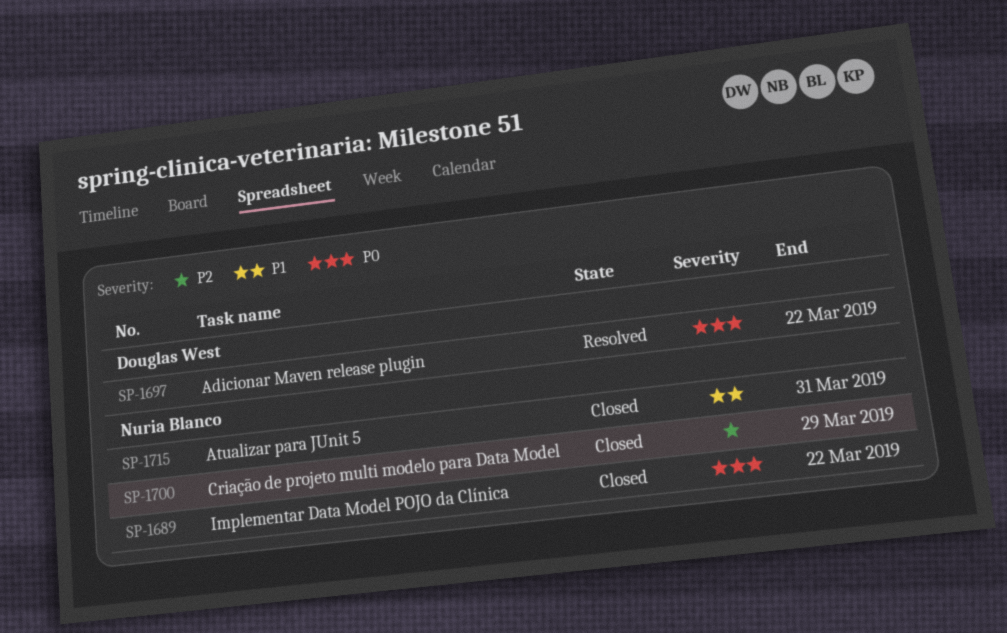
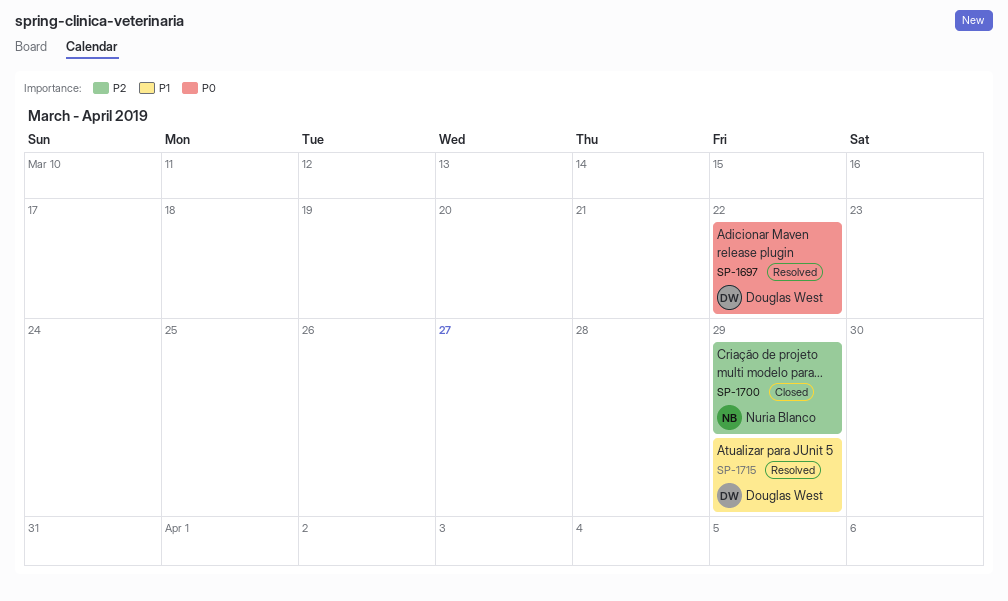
SP-1689: present -> none
SP-1715, status: Closed -> Resolved
SP-1715, owner: Nuria Blanco -> Douglas West
SP-1715, due: Mar 31 -> Mar 29

